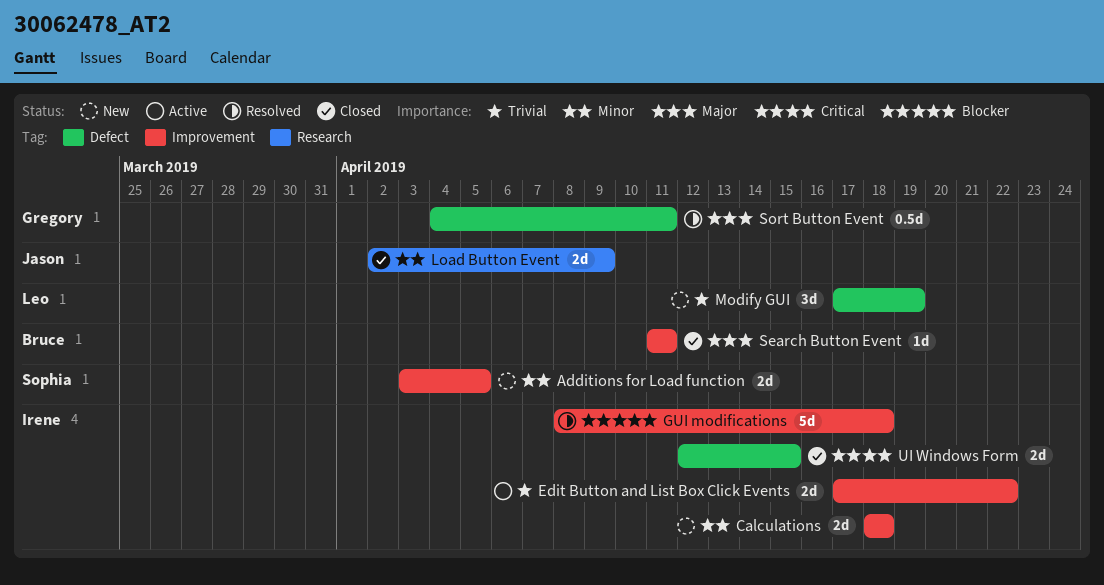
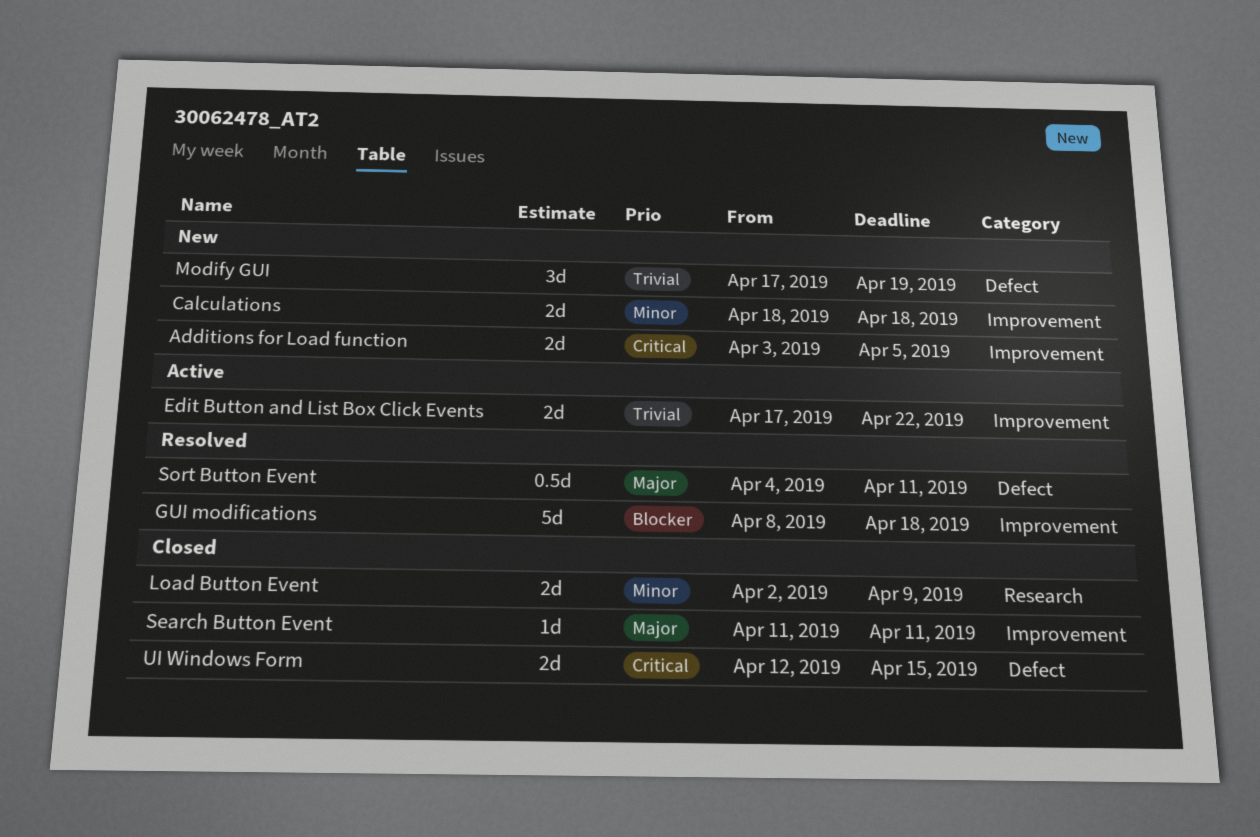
Additions for Load function, priority: Minor -> Critical

